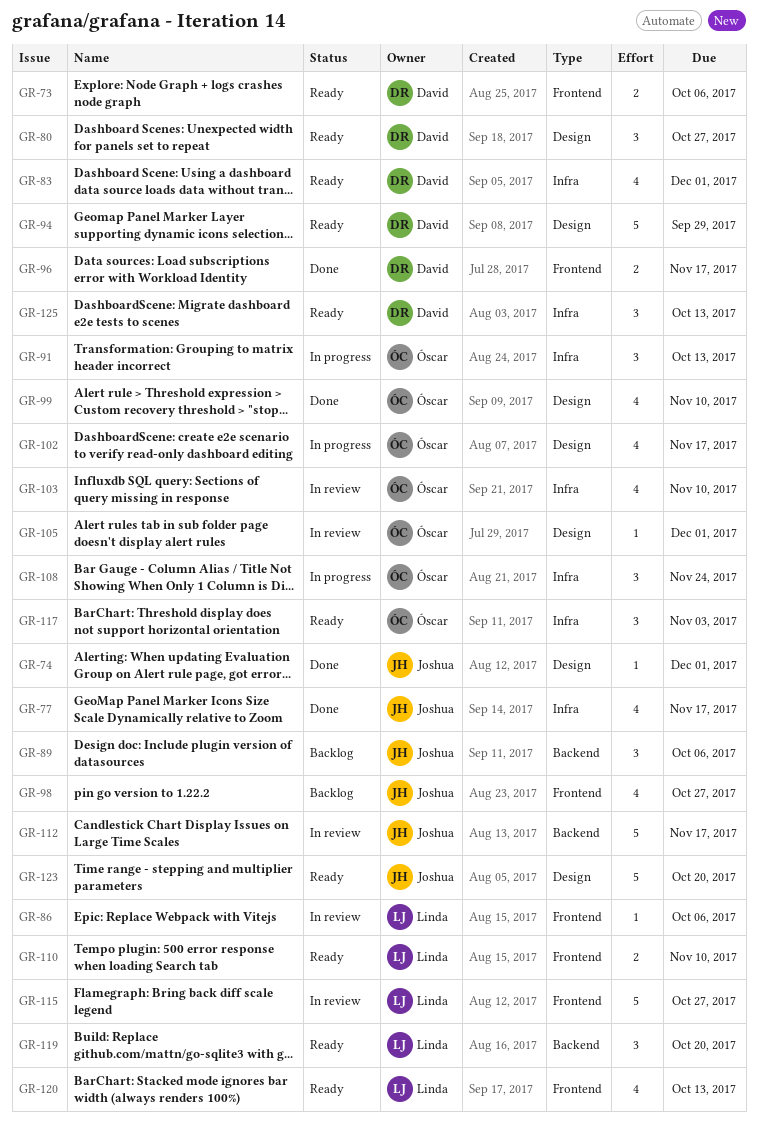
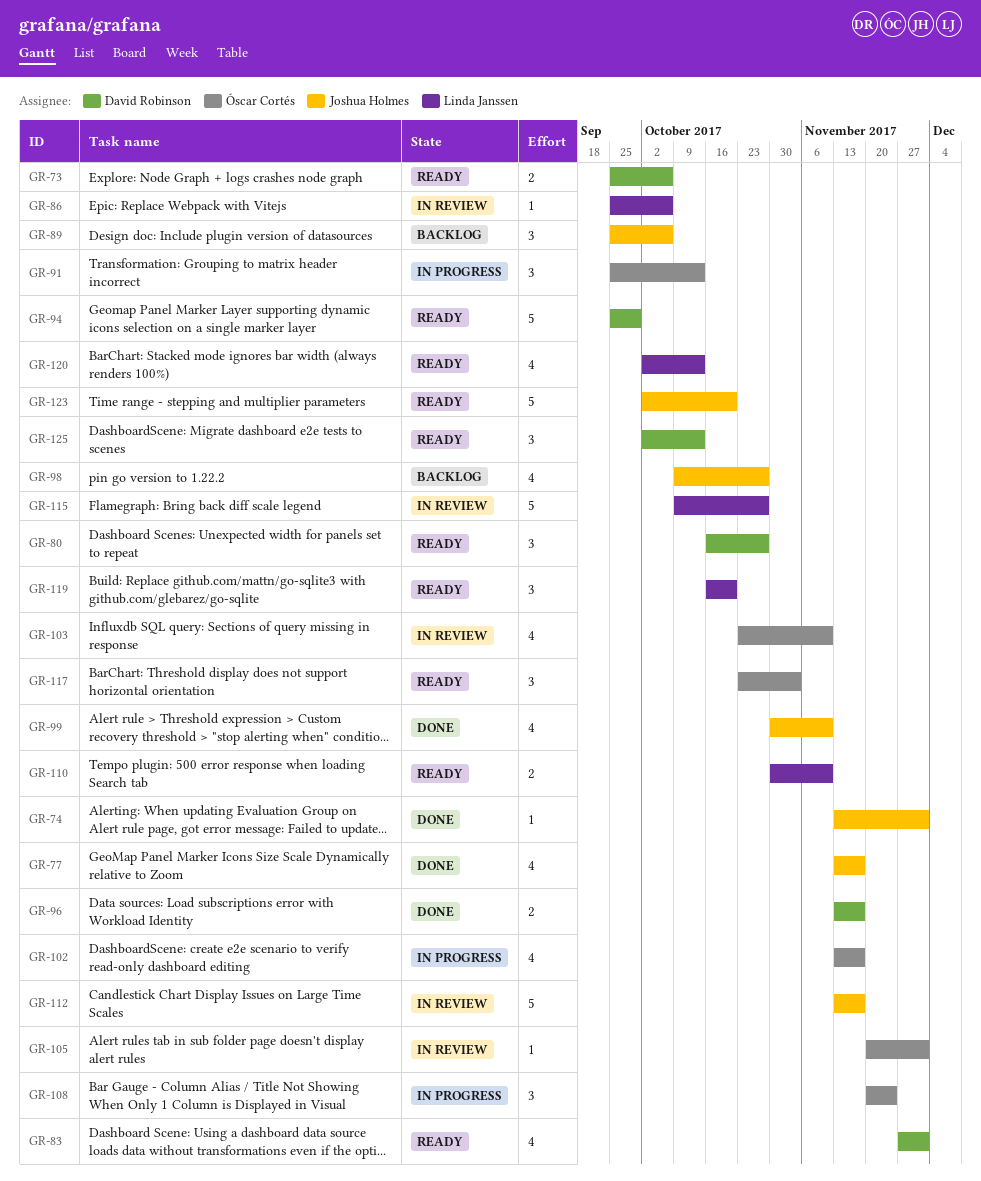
GR-99, owner: Óscar Cortés -> Joshua Holmes

